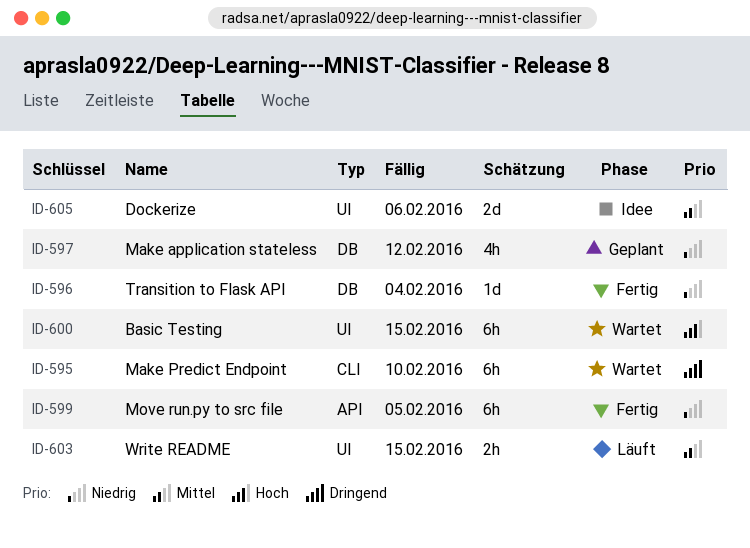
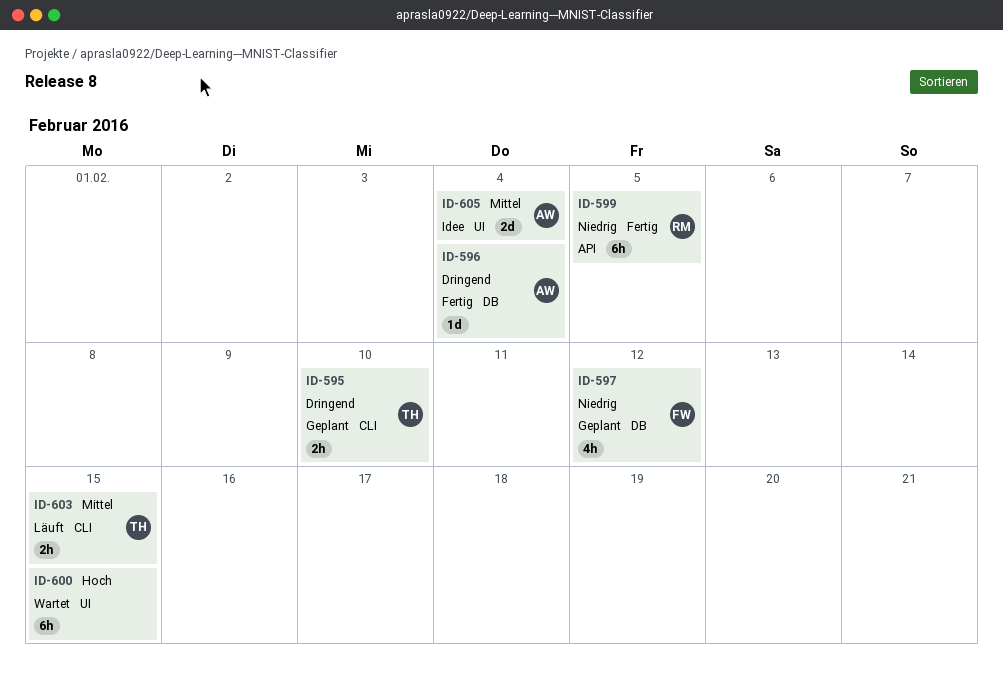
ID-595, status: Wartet -> Geplant
ID-595, estimate: 6h -> 2h
ID-596, priority: Niedrig -> Dringend
ID-603, label: UI -> CLI
ID-605, due: Feb 6 -> Feb 4

